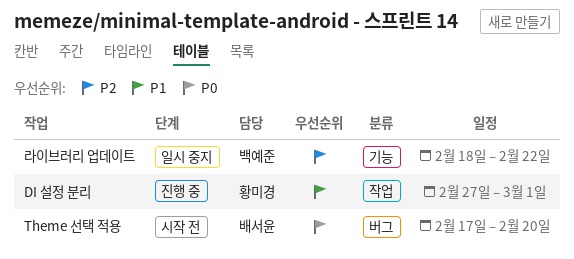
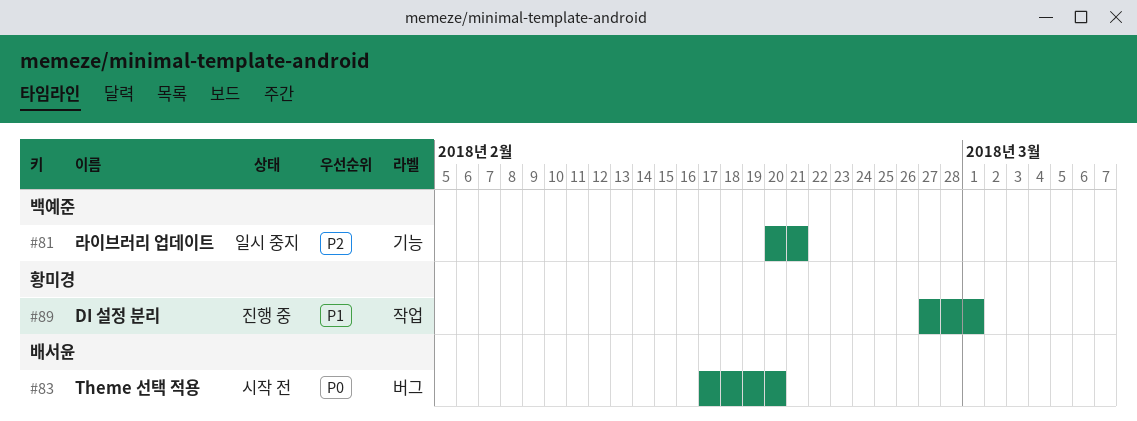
라이브러리 업데이트, start: Feb 18 -> Feb 20
라이브러리 업데이트, due: Feb 22 -> Feb 21

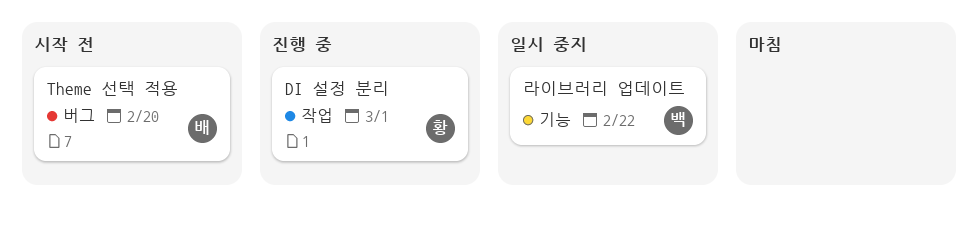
라이브러리 업데이트, due: Feb 21 -> Feb 22

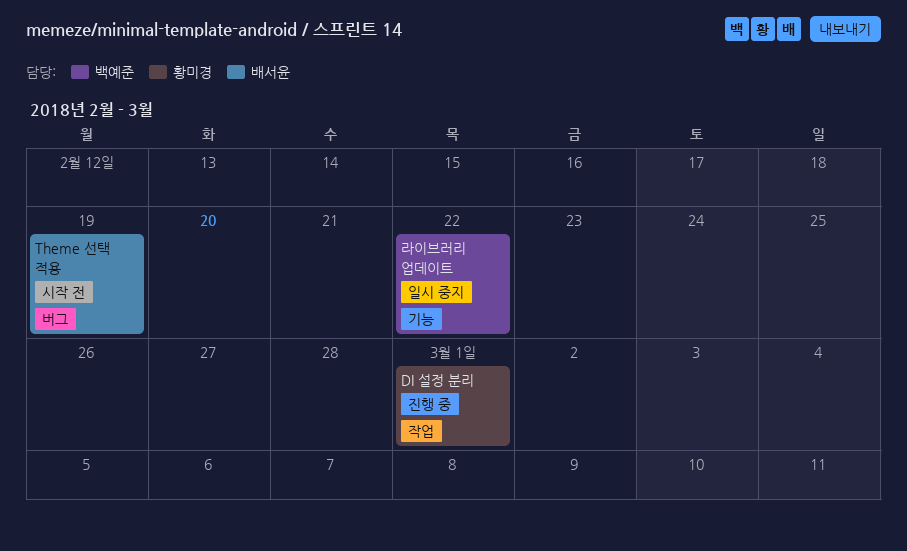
Theme 선택 적용, due: Feb 20 -> Feb 19

